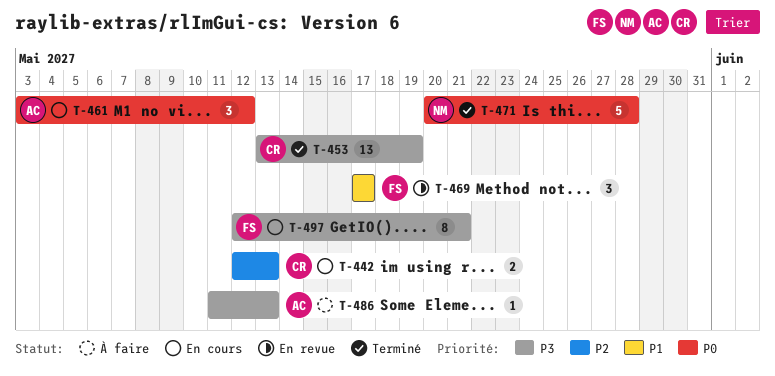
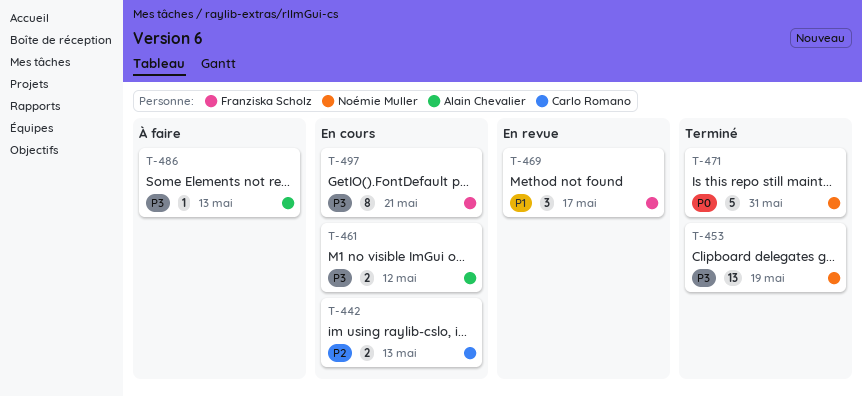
T-453, owner: Carlo Romano -> Noémie Muller
T-461, priority: P0 -> P3
T-461, estimate: 3 -> 2
T-471, due: May 28 -> May 31

